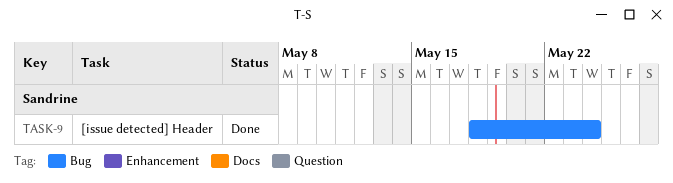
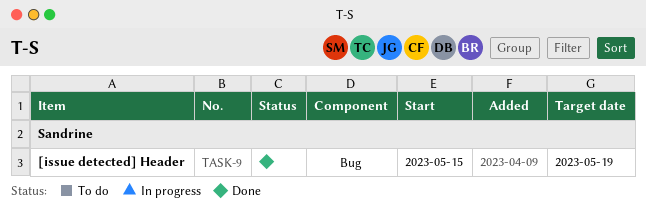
TASK-9, start: May 18 -> May 15
TASK-9, due: May 24 -> May 19

